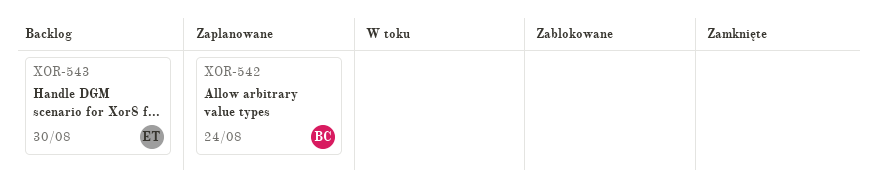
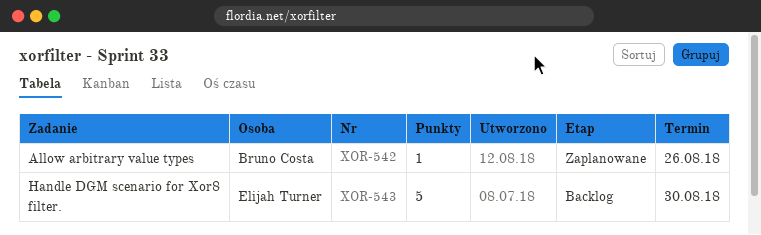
XOR-542, due: Aug 24 -> Aug 26

